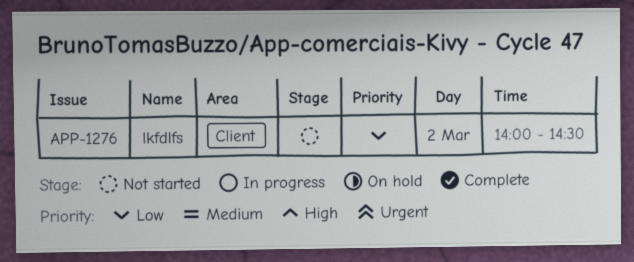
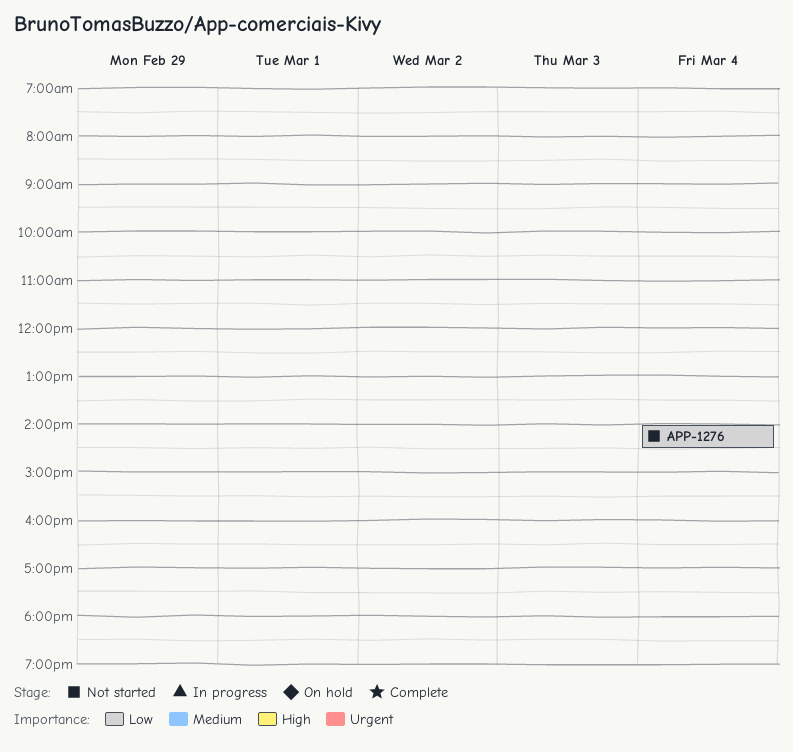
APP-1276, day: Mar 2 -> Mar 4

